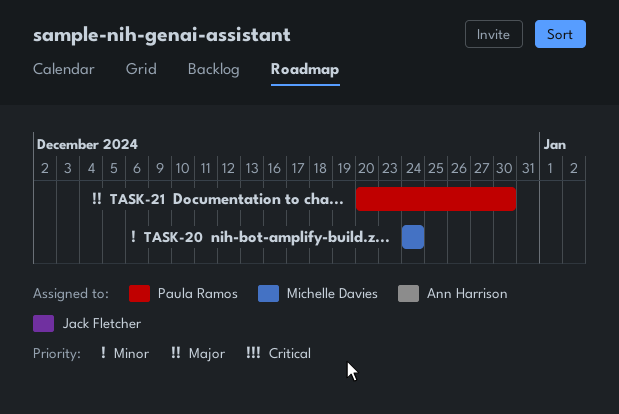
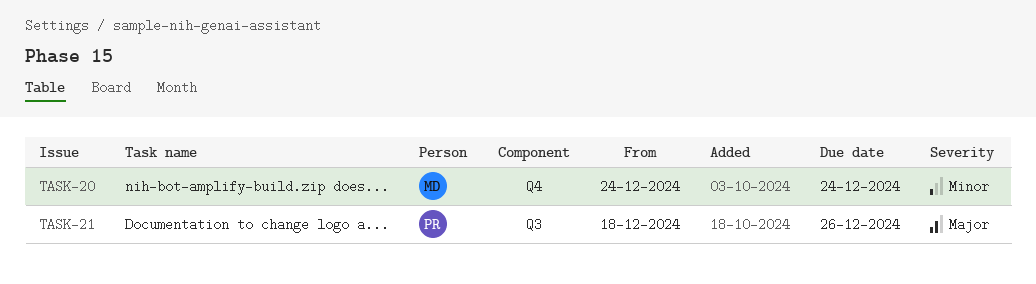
TASK-21, start: Dec 20 -> Dec 18
TASK-21, due: Dec 30 -> Dec 26

